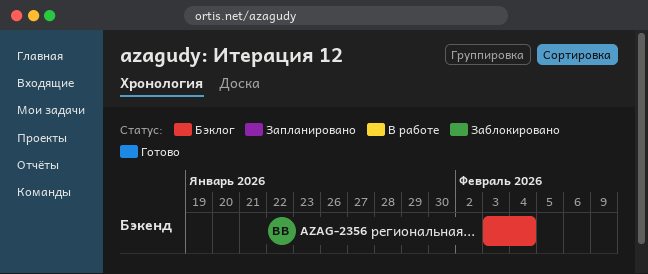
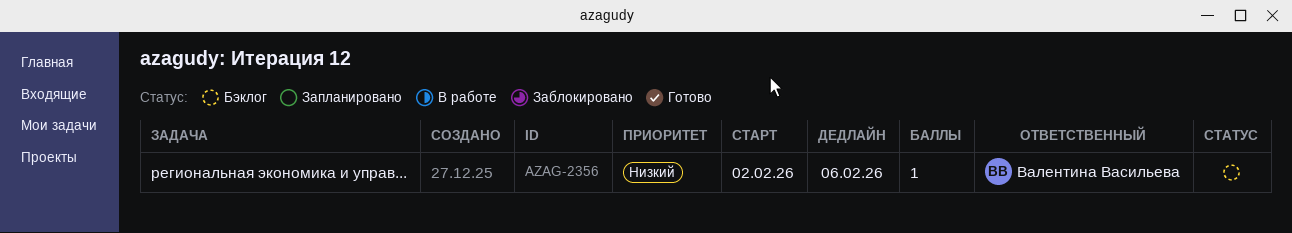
AZAG-2356, start: Feb 3 -> Feb 2
AZAG-2356, due: Feb 4 -> Feb 6

